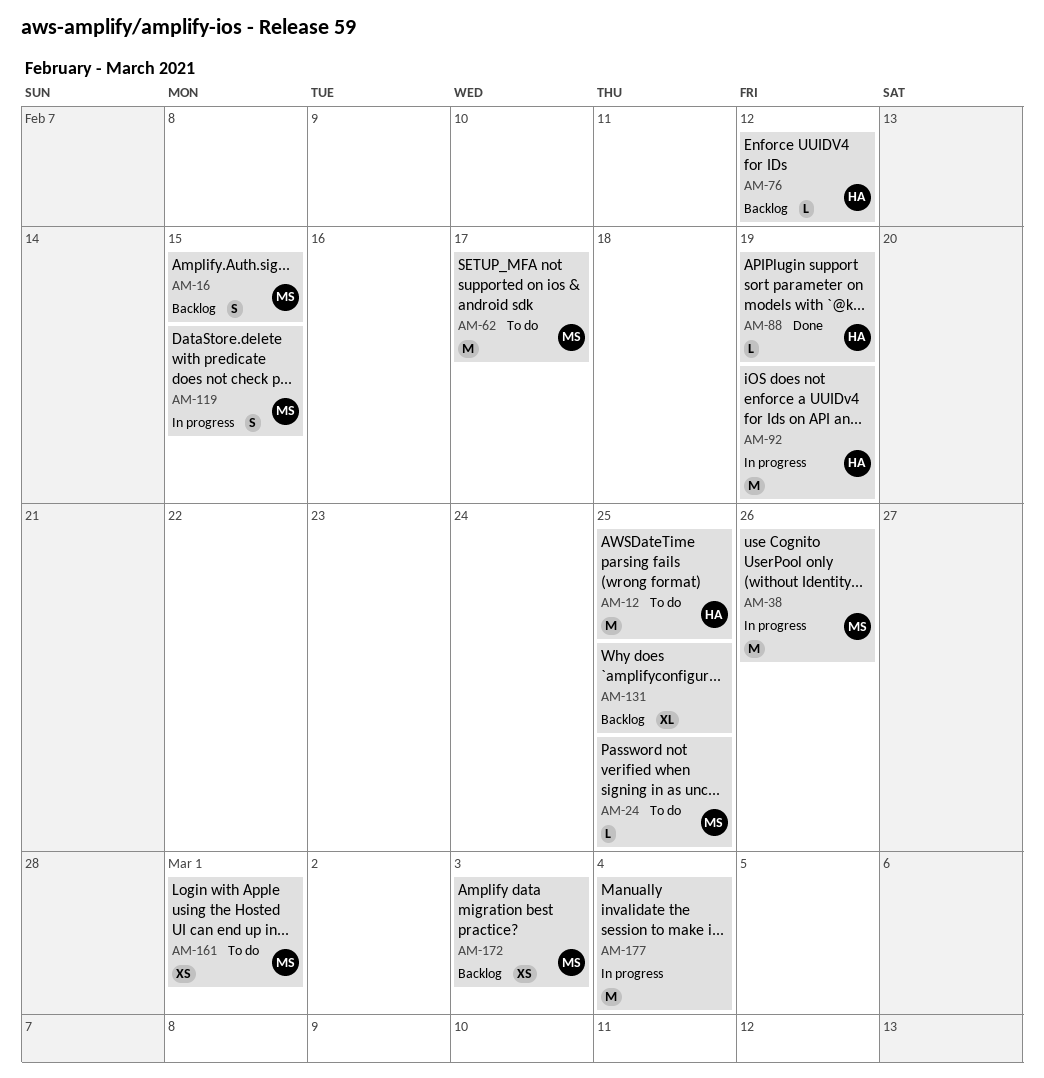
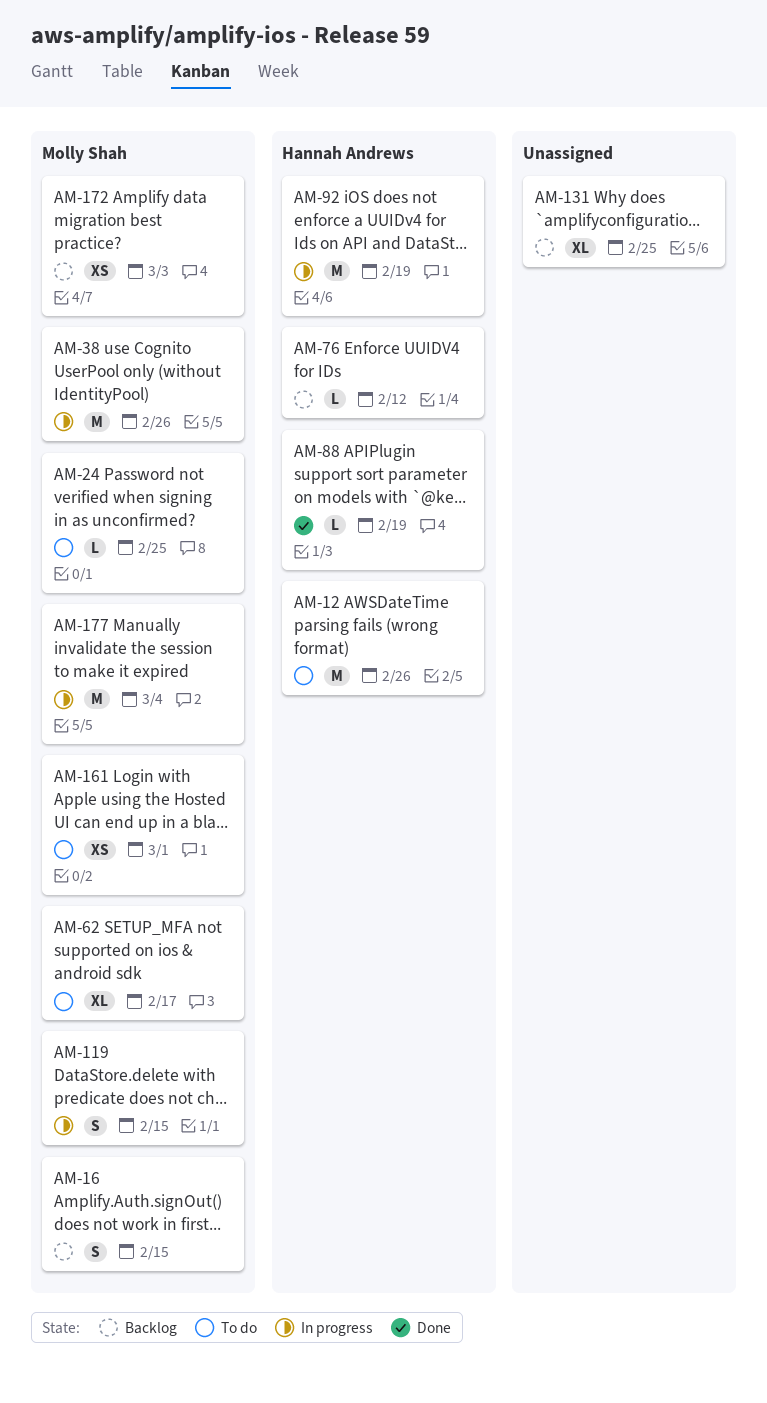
AM-12, due: Feb 25 -> Feb 26
AM-62, estimate: M -> XL
AM-177, owner: none -> Molly Shah

